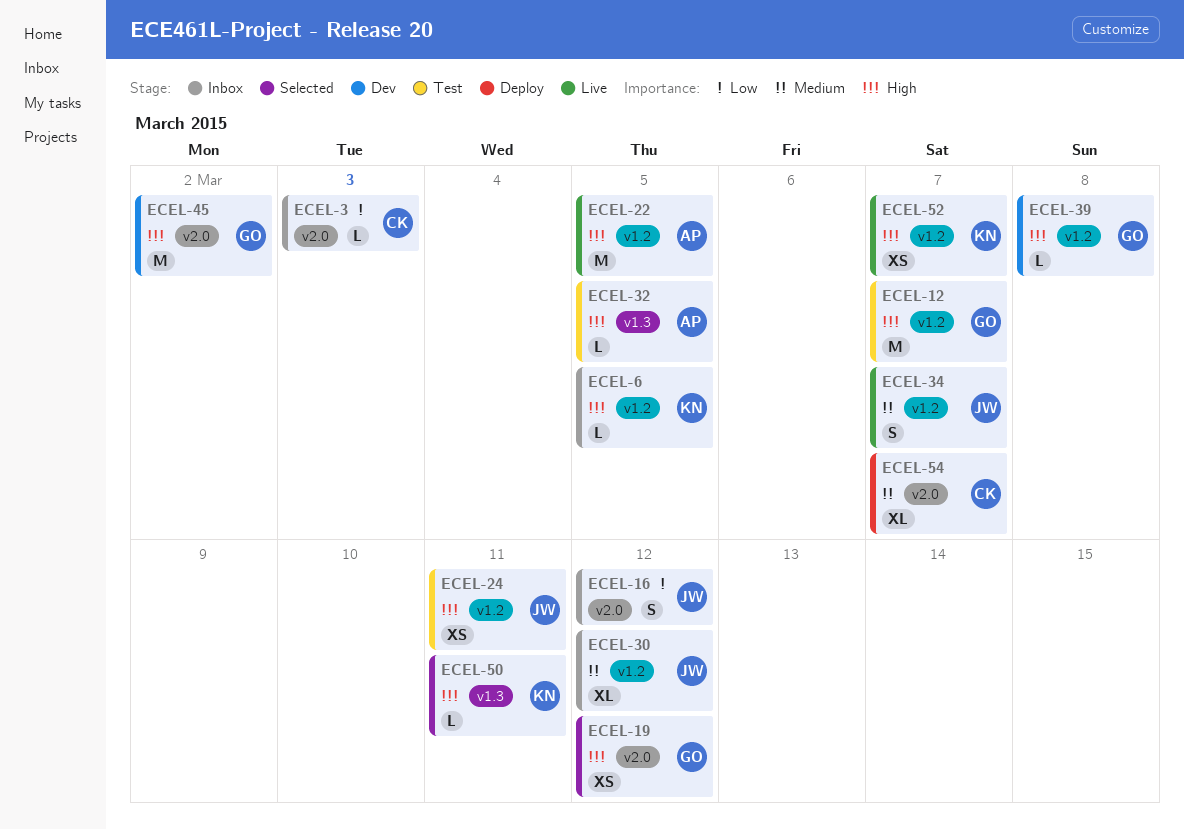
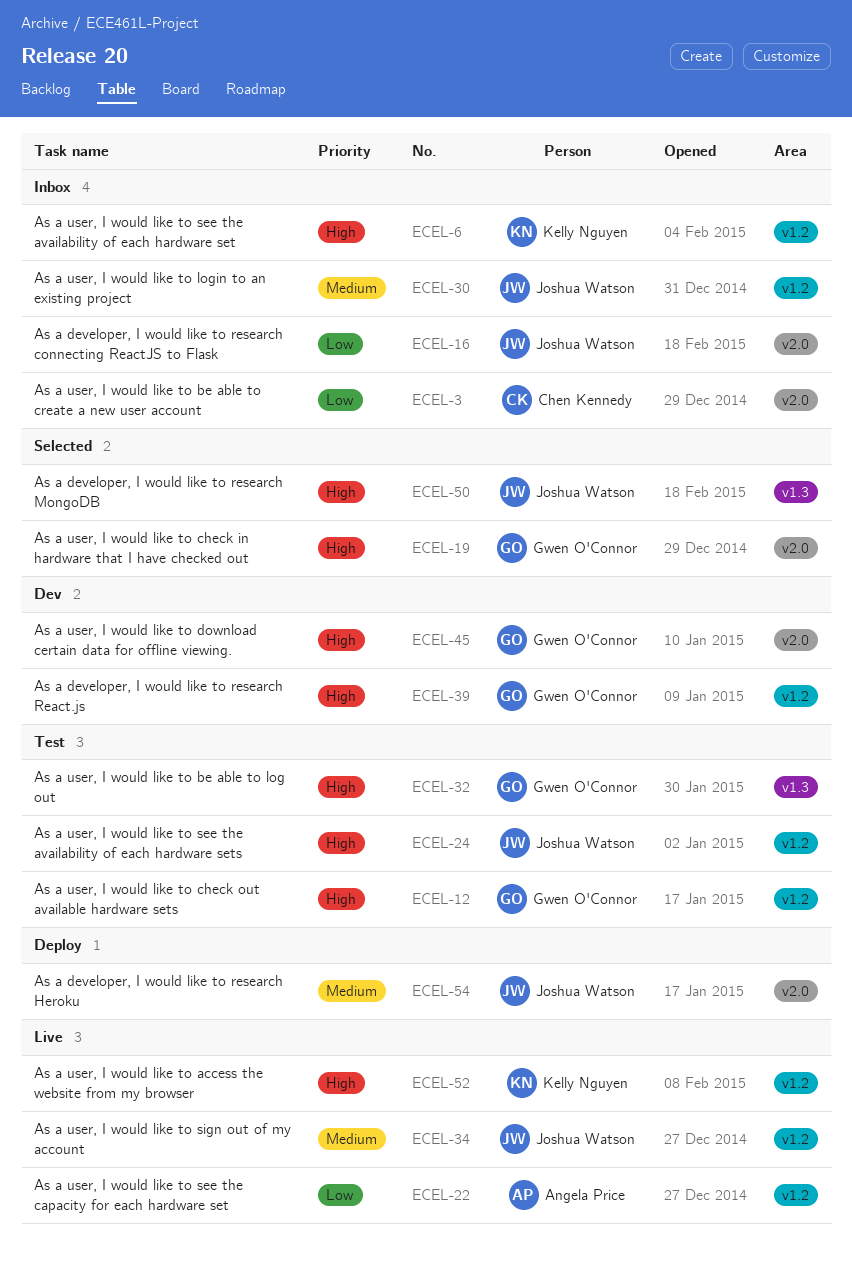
ECEL-22, priority: High -> Low
ECEL-32, owner: Angela Price -> Gwen O'Connor
ECEL-50, owner: Kelly Nguyen -> Joshua Watson
ECEL-54, owner: Chen Kennedy -> Joshua Watson

